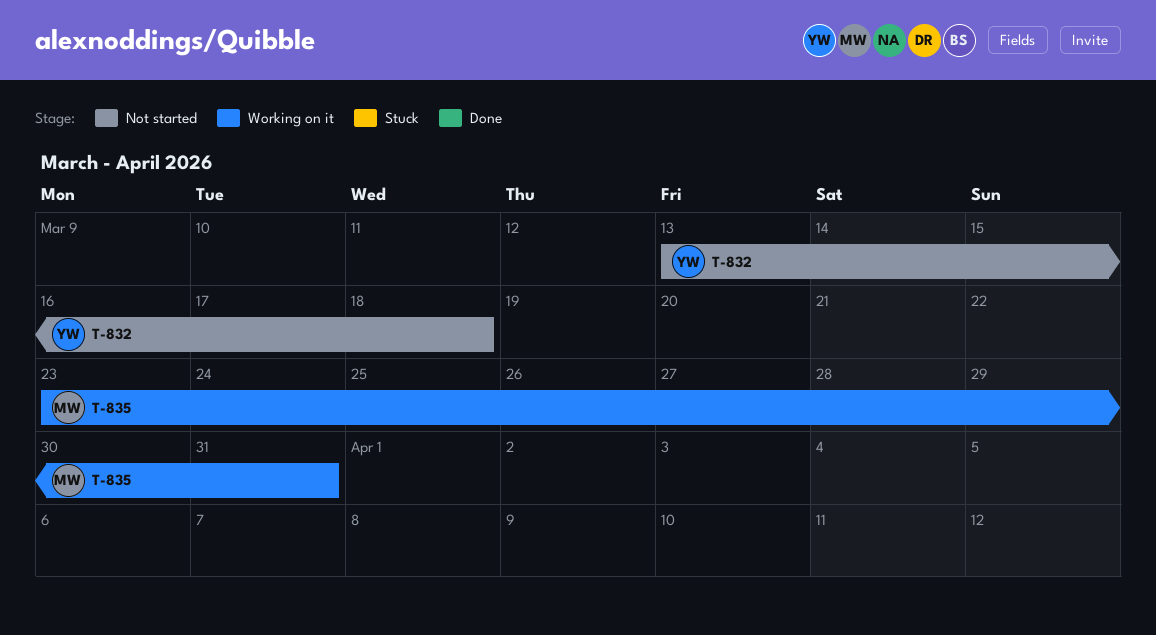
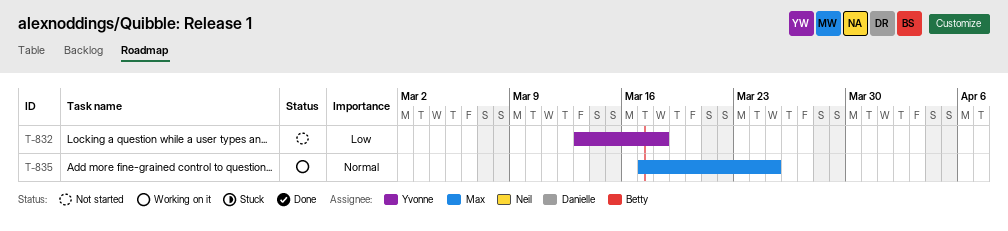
T-835, start: Mar 23 -> Mar 17
T-835, due: Mar 31 -> Mar 25

